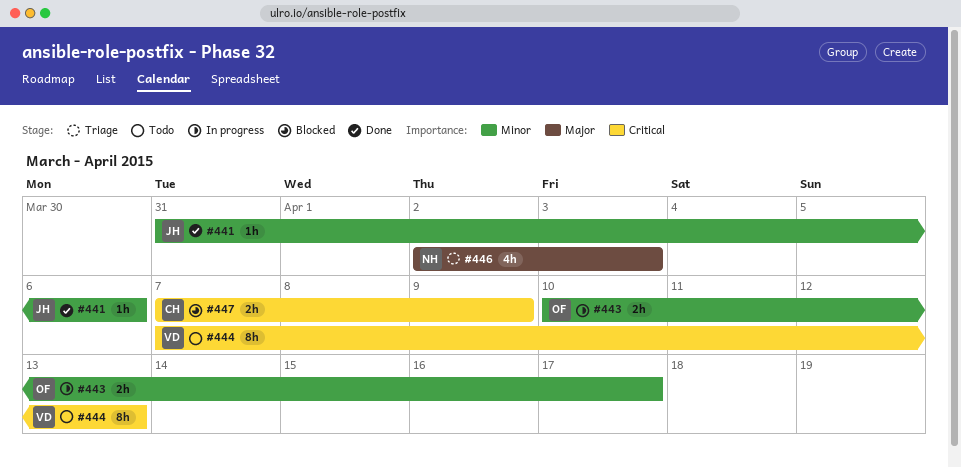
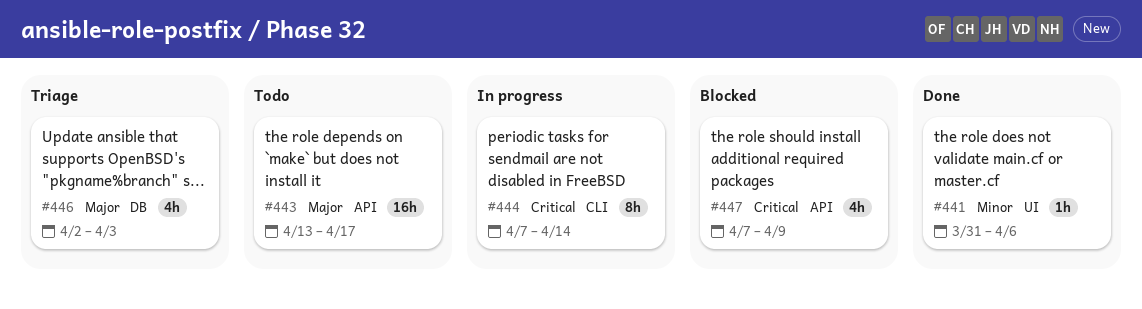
#443, status: In progress -> Todo
#443, priority: Minor -> Major
#443, estimate: 2h -> 16h
#443, start: Apr 10 -> Apr 13
#444, status: Todo -> In progress
#444, due: Apr 13 -> Apr 14
#447, estimate: 2h -> 4h

